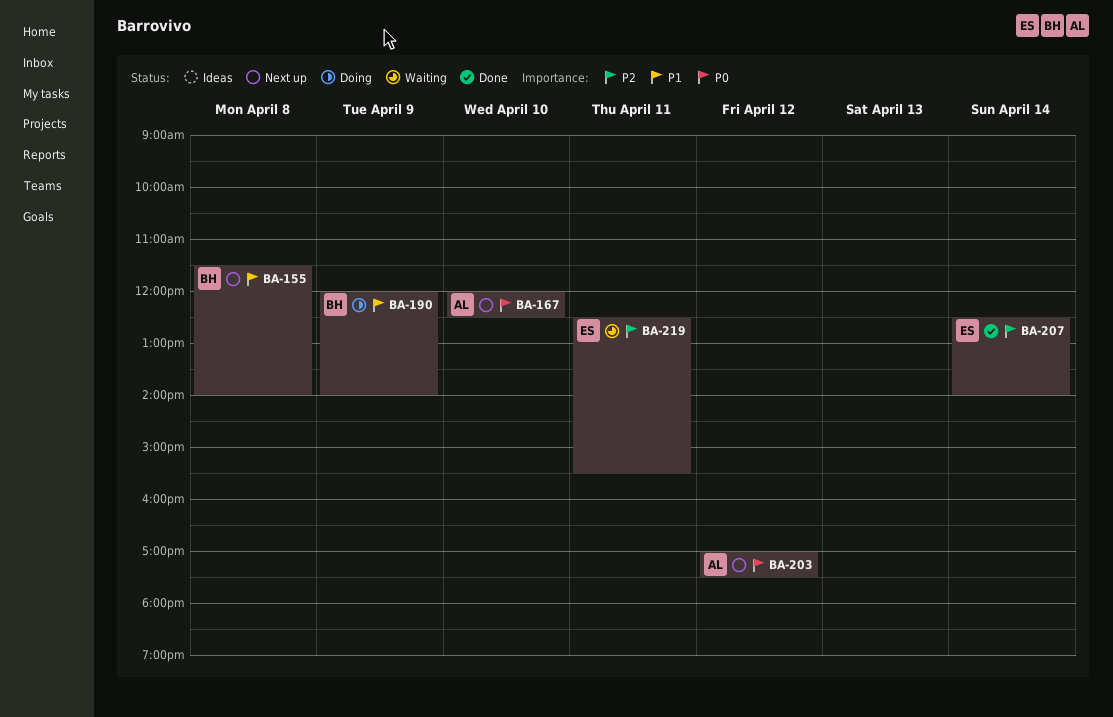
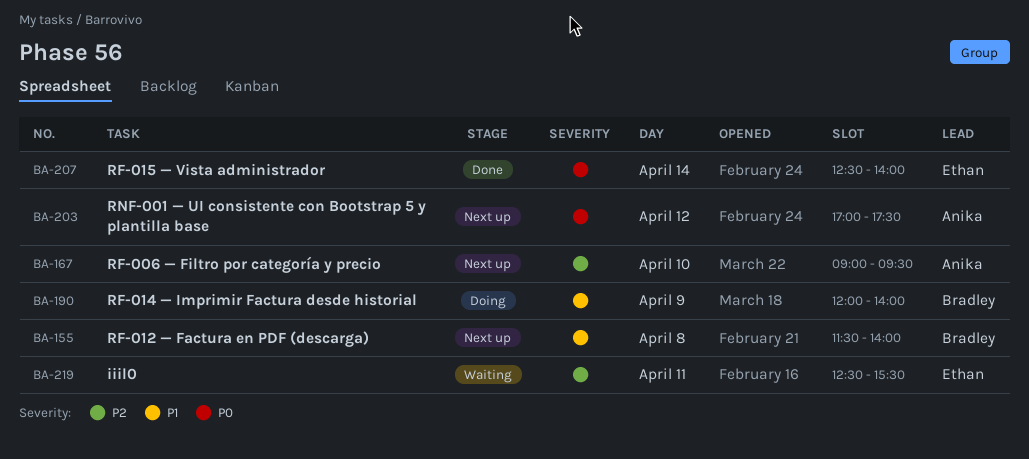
BA-167, priority: P0 -> P2
BA-167, begins: 12:00 -> 09:00
BA-167, ends: 12:30 -> 09:30
BA-207, priority: P2 -> P0

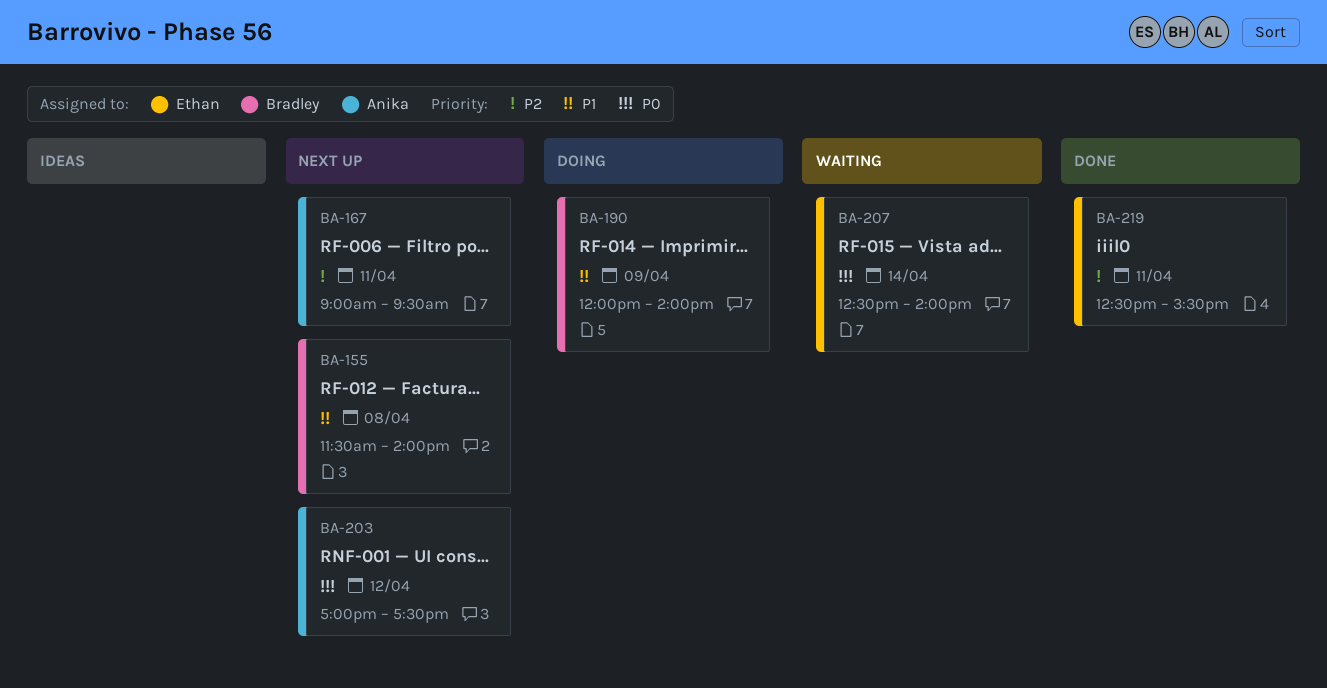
BA-167, day: Apr 10 -> Apr 11
BA-207, status: Done -> Waiting
BA-219, status: Waiting -> Done

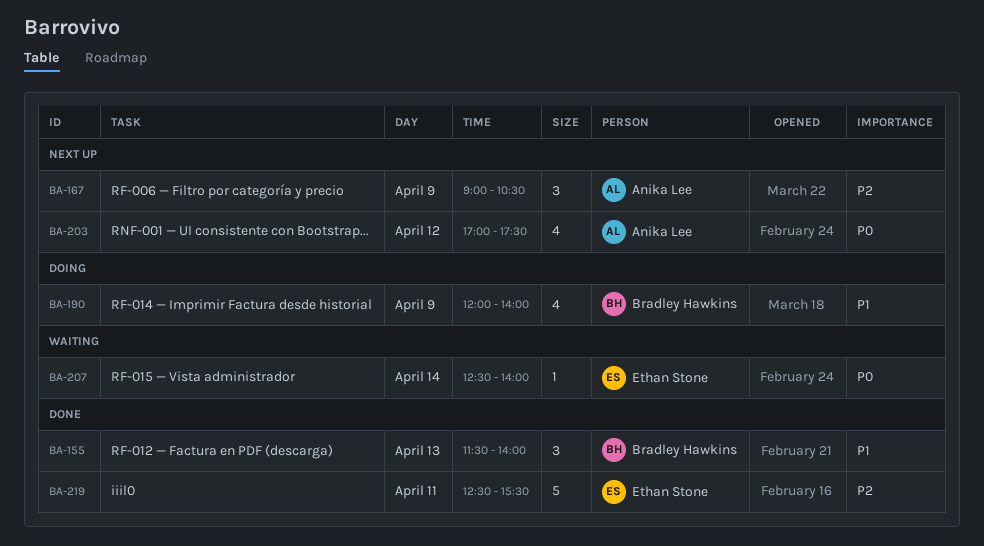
BA-155, status: Next up -> Done
BA-155, day: Apr 8 -> Apr 13
BA-167, day: Apr 11 -> Apr 9
BA-167, ends: 09:30 -> 10:30

